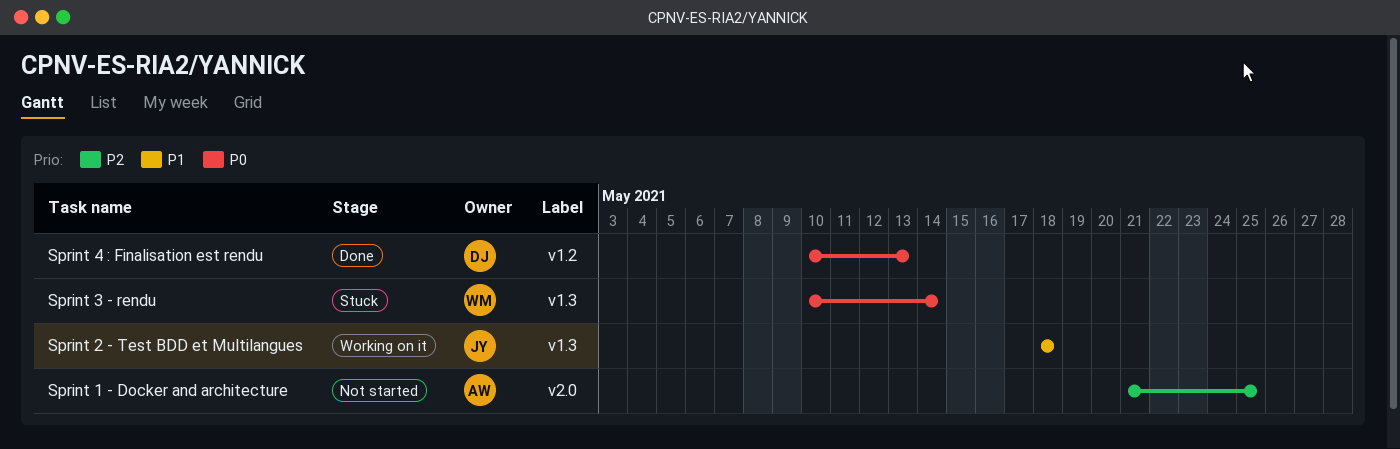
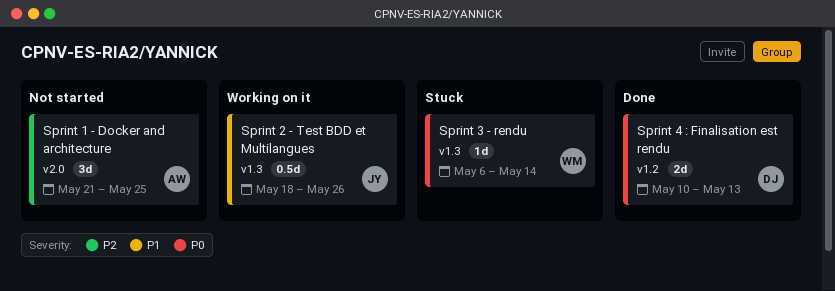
Sprint 2 - Test BDD et Multilangues, due: May 18 -> May 26
Sprint 3 - rendu, start: May 10 -> May 6

